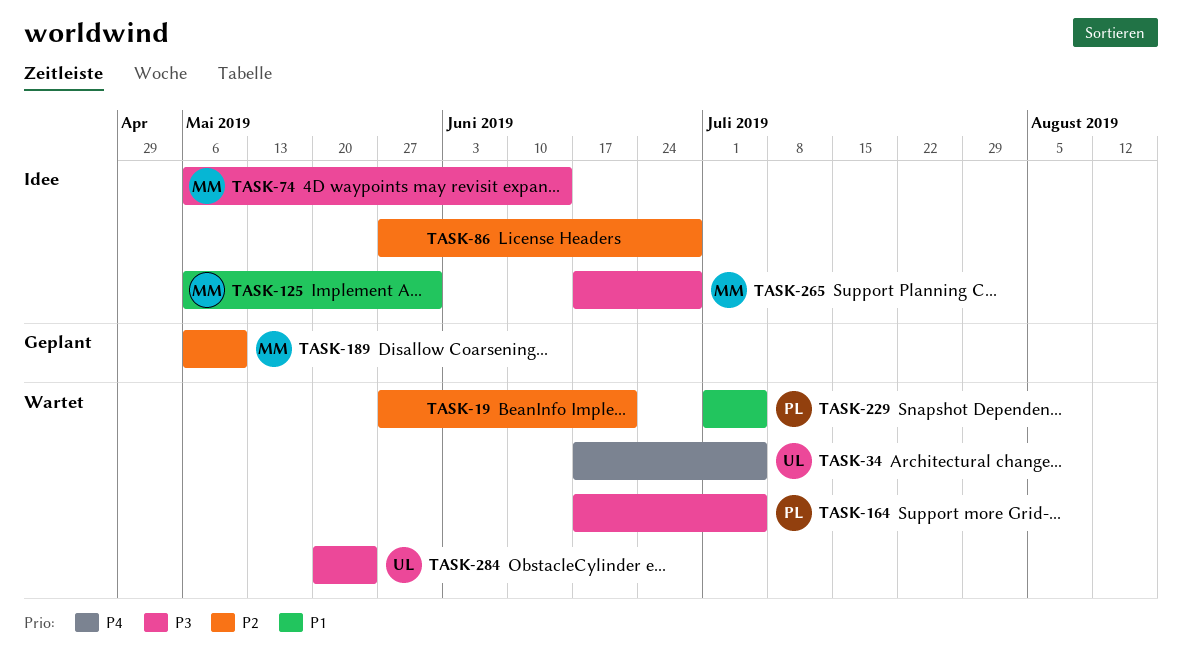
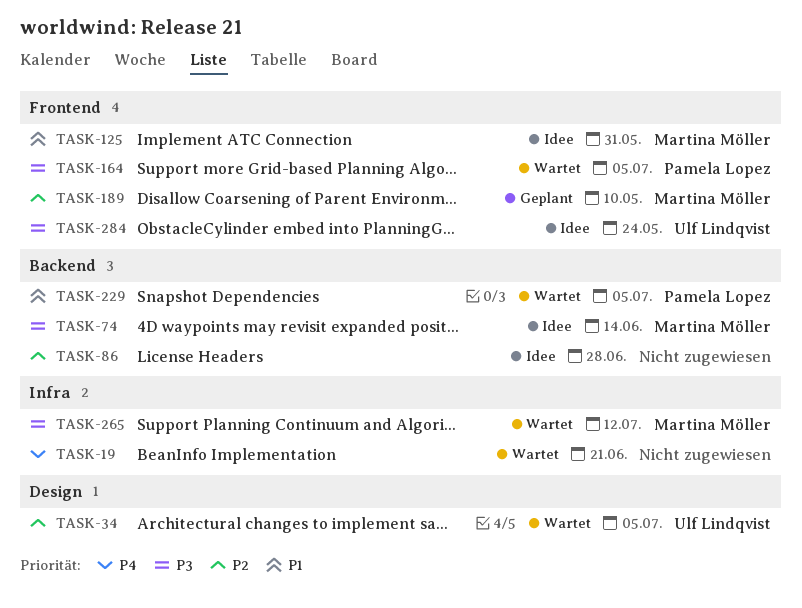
TASK-19, priority: P2 -> P4
TASK-34, priority: P4 -> P2
TASK-265, status: Idee -> Wartet
TASK-265, due: Jun 28 -> Jul 12
TASK-284, status: Wartet -> Idee

